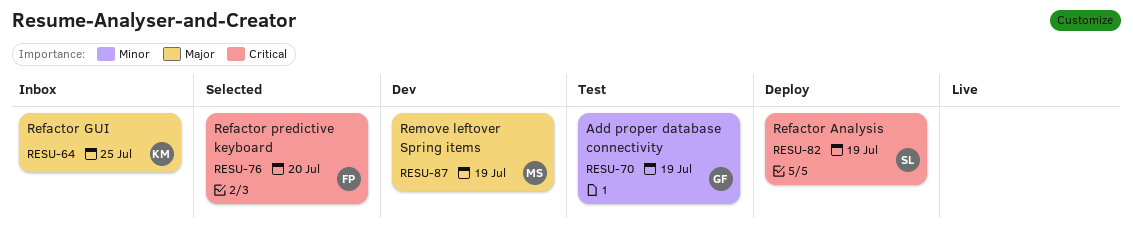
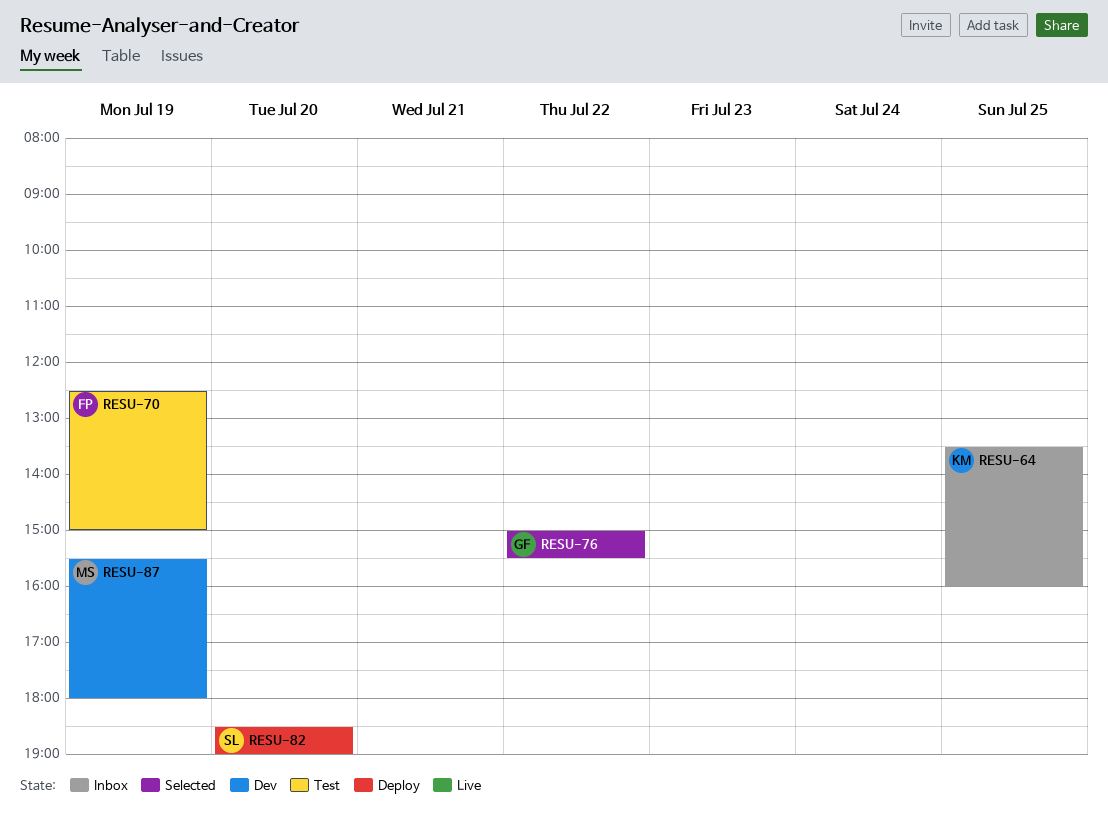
RESU-70, owner: GF -> FP
RESU-76, owner: FP -> GF
RESU-76, day: Jul 20 -> Jul 22
RESU-82, day: Jul 19 -> Jul 20

